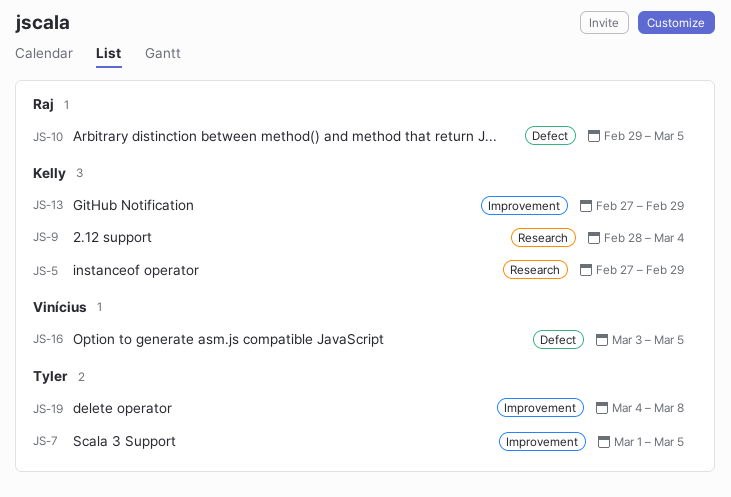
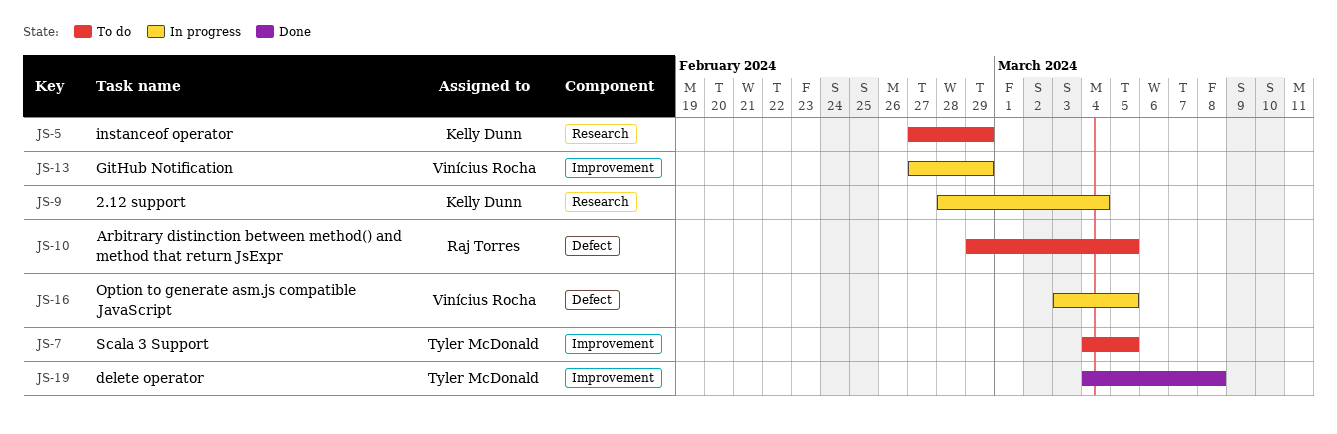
JS-7, start: Mar 1 -> Mar 4
JS-13, owner: Kelly Dunn -> Vinícius Rocha

